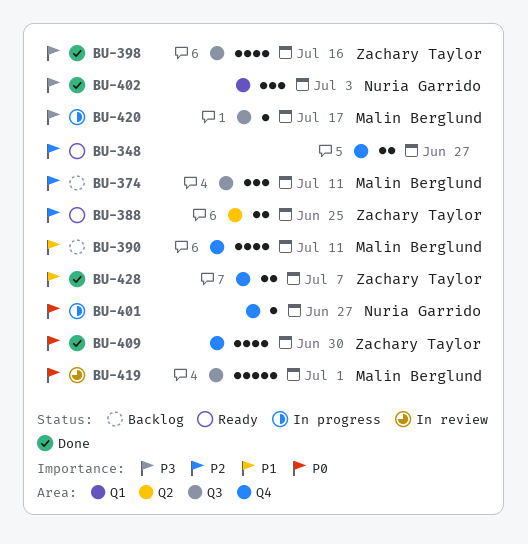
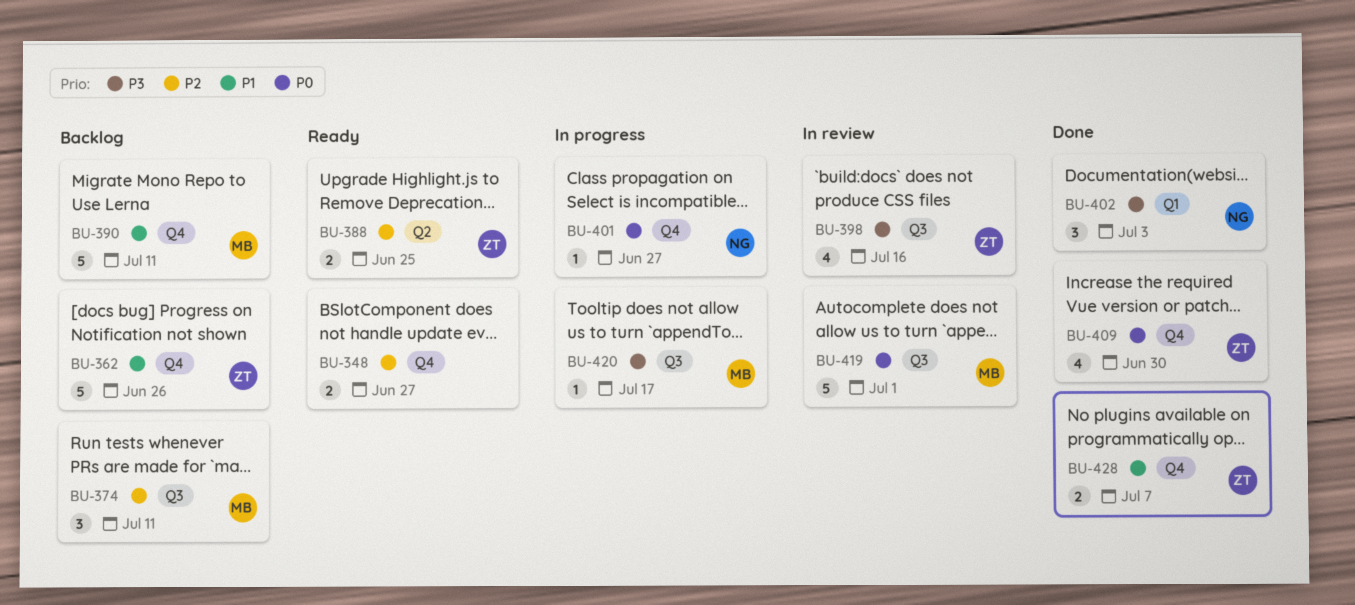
BU-362: none -> present
BU-390, estimate: 4 -> 5
BU-398, status: Done -> In review

